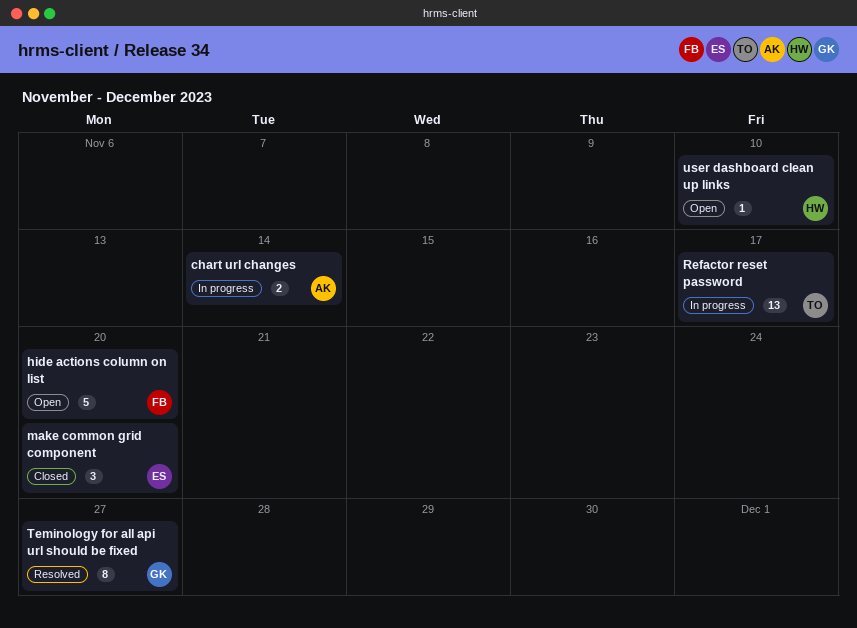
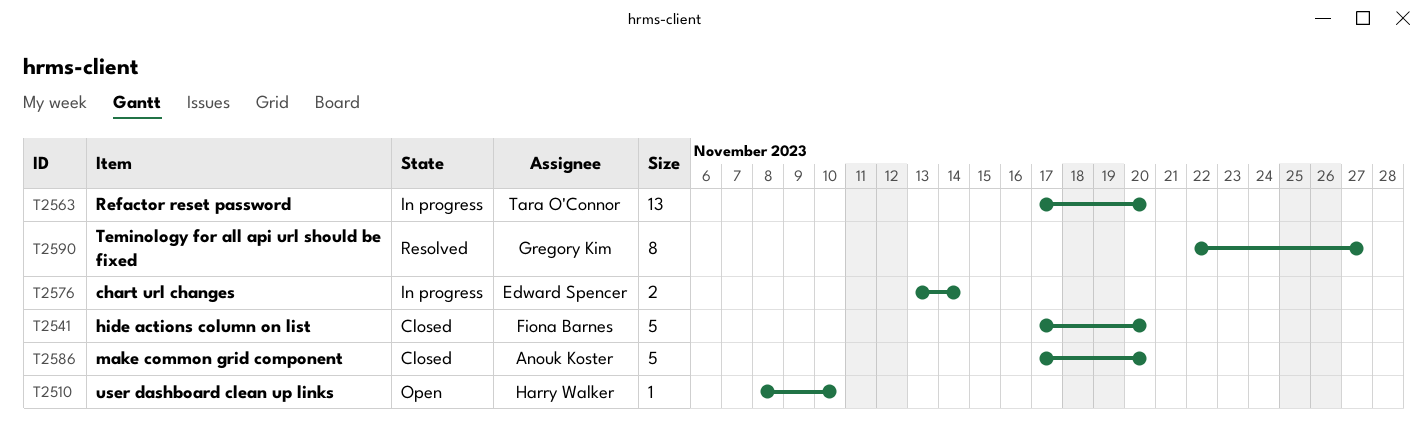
chart url changes, owner: Anouk Koster -> Edward Spencer
hide actions column on list, status: Open -> Closed
make common grid component, owner: Edward Spencer -> Anouk Koster
make common grid component, estimate: 3 -> 5
Refactor reset password, due: Nov 17 -> Nov 20

